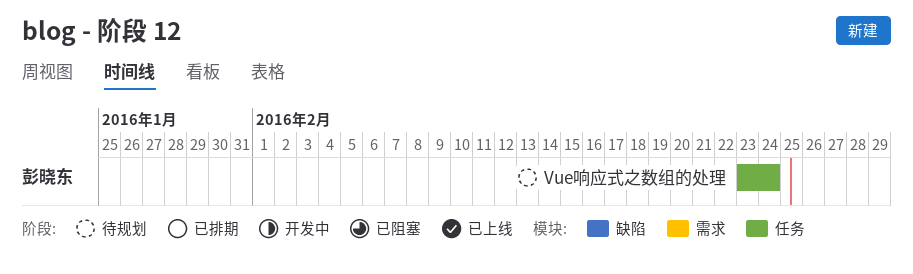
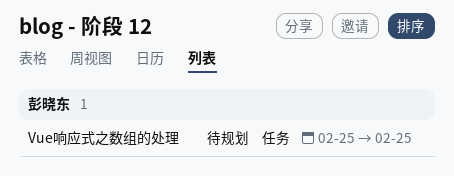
Vue响应式之数组的处理, start: Feb 23 -> Feb 25
Vue响应式之数组的处理, due: Feb 24 -> Feb 25

